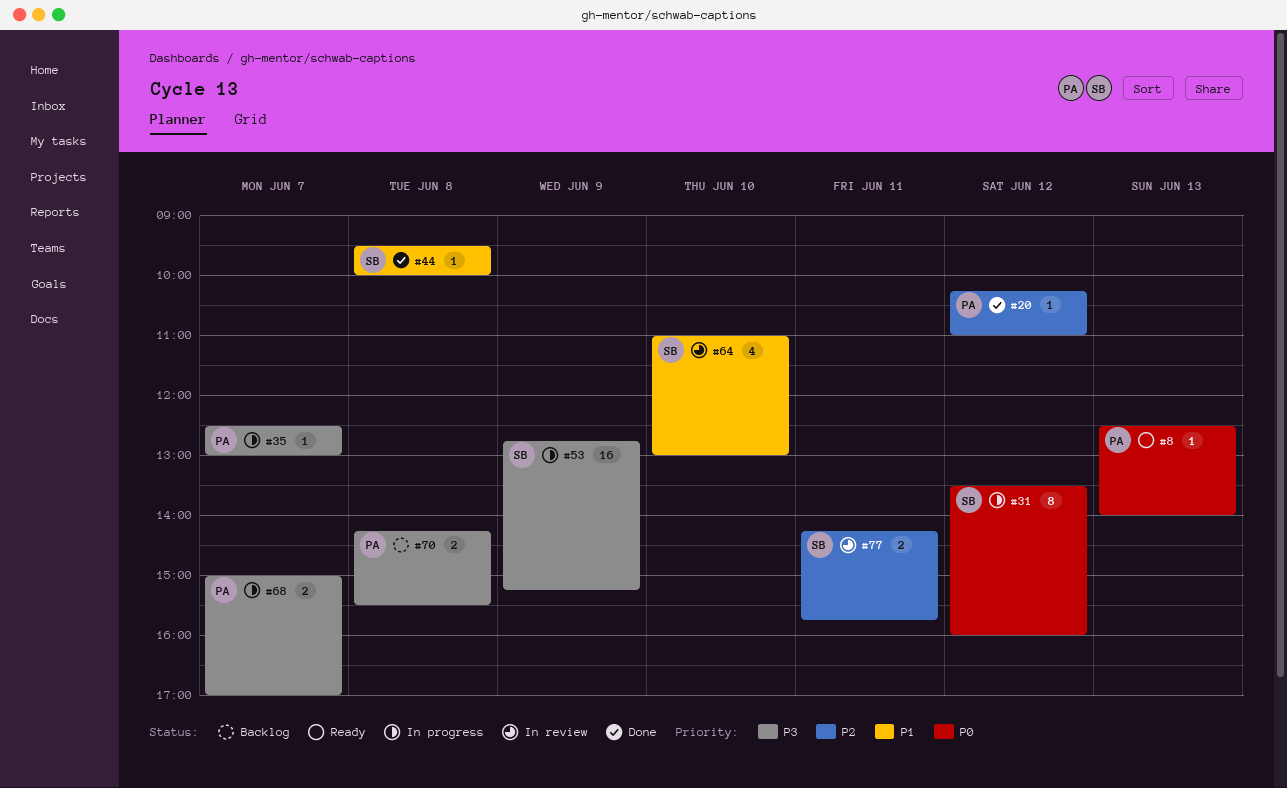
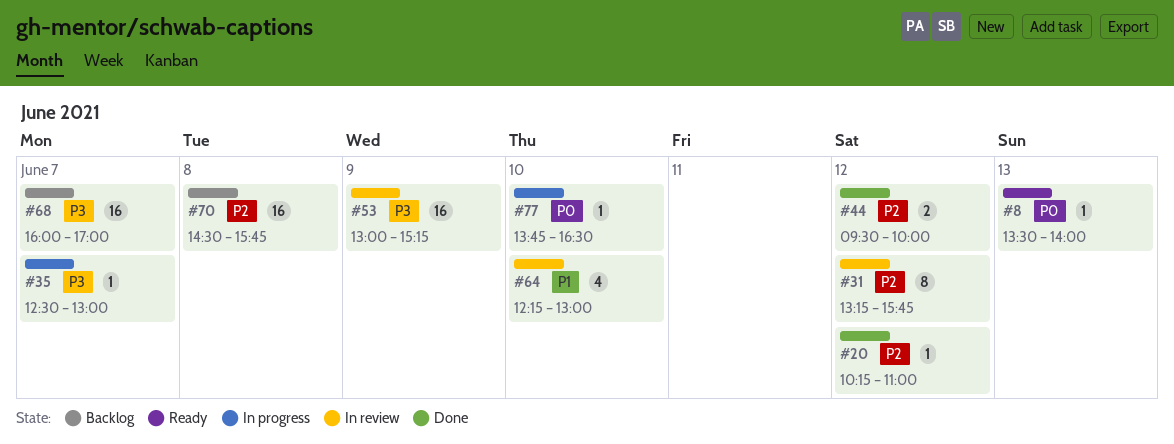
#8, begins: 12:30 -> 13:30
#31, status: In progress -> In review
#31, priority: P0 -> P2
#31, begins: 13:30 -> 13:15
#31, ends: 16:00 -> 15:45
#44, priority: P1 -> P2
#44, estimate: 1 -> 2
#44, day: Jun 8 -> Jun 12
#53, status: In progress -> In review
#53, begins: 12:45 -> 13:00
#64, begins: 11:00 -> 12:15
#68, status: In progress -> Backlog
#68, estimate: 2 -> 16
#68, begins: 15:00 -> 16:00
#70, priority: P3 -> P2
#70, estimate: 2 -> 16
#70, begins: 14:15 -> 14:30
#70, ends: 15:30 -> 15:45
#77, status: In review -> In progress
#77, priority: P2 -> P0
#77, estimate: 2 -> 1
#77, day: Jun 11 -> Jun 10
#77, begins: 14:15 -> 13:45
#77, ends: 15:45 -> 16:30

